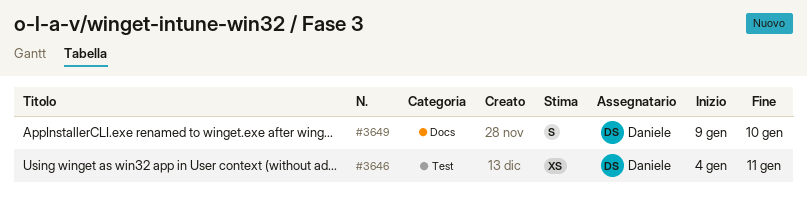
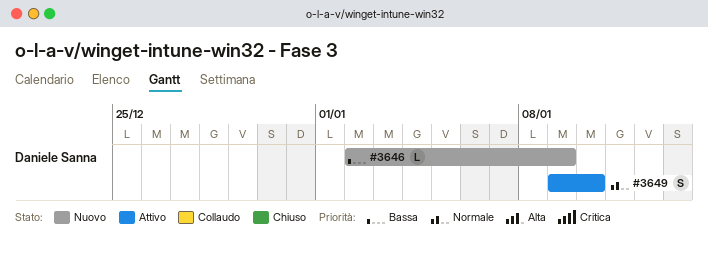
#3646, estimate: XS -> L
#3646, start: Jan 4 -> Jan 2
#3646, due: Jan 11 -> Jan 9

